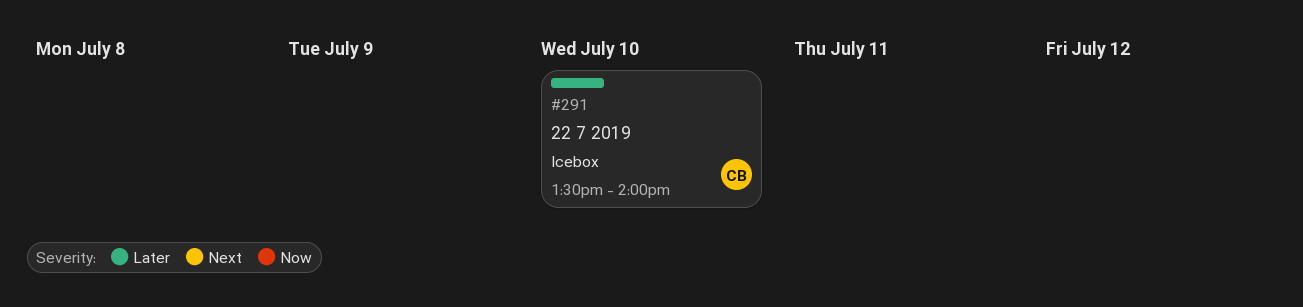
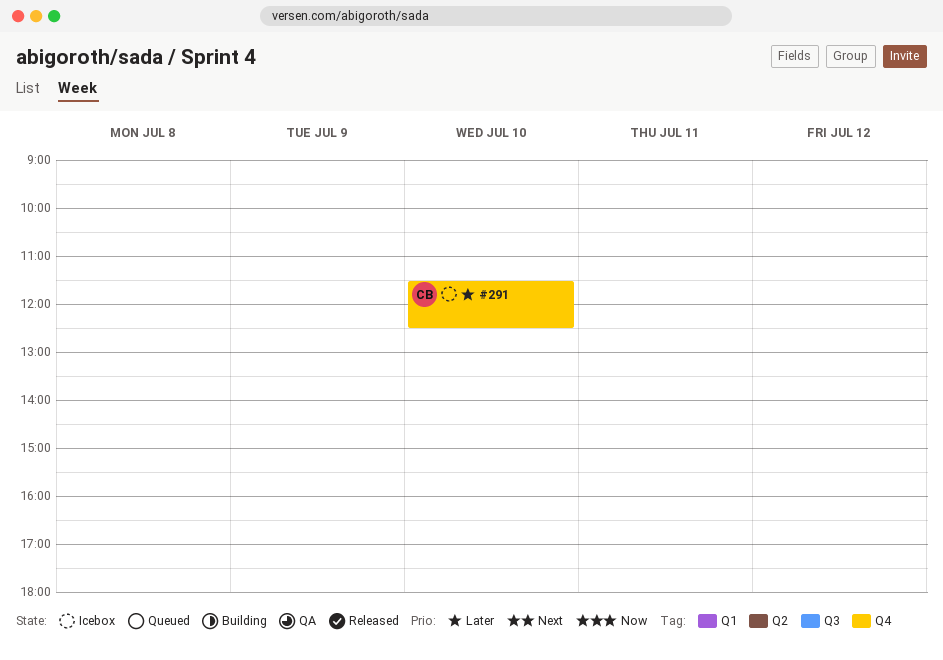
#291, begins: 13:30 -> 11:30
#291, ends: 14:00 -> 12:30

